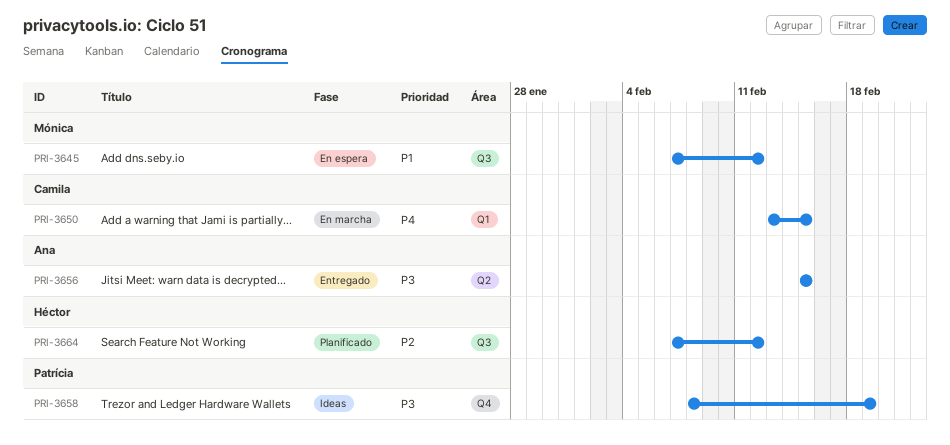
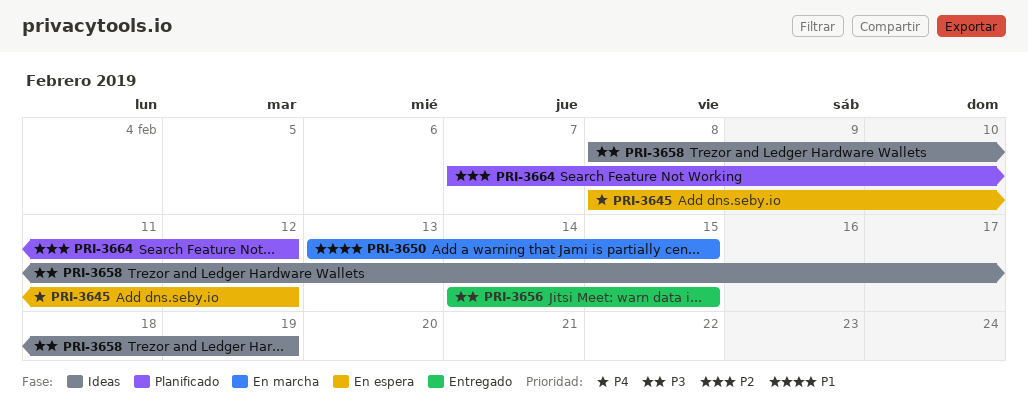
PRI-3645, priority: P1 -> P4
PRI-3645, start: Feb 7 -> Feb 8
PRI-3650, priority: P4 -> P1
PRI-3656, start: Feb 15 -> Feb 14

